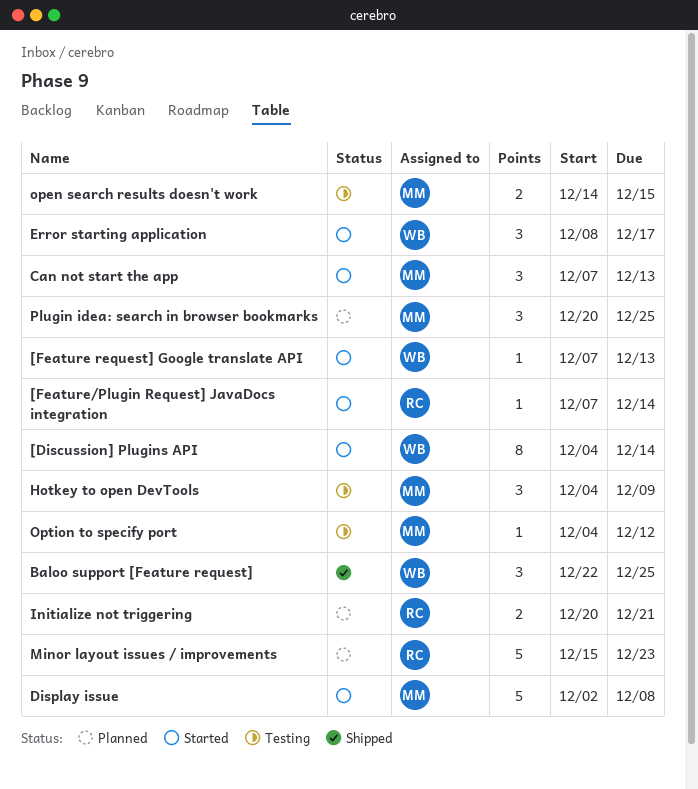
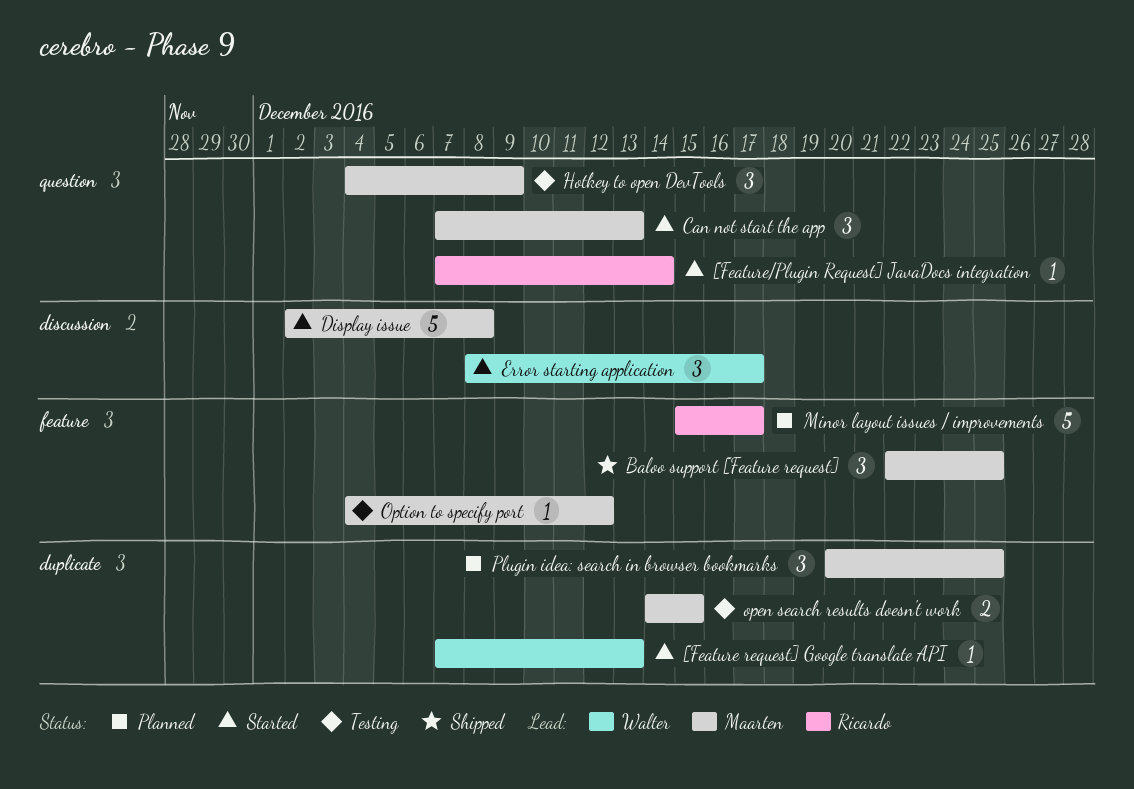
[Discussion] Plugins API: present -> none
Baloo support [Feature request], owner: Walter -> Maarten
Initialize not triggering: present -> none
Minor layout issues / improvements, due: Dec 23 -> Dec 17

